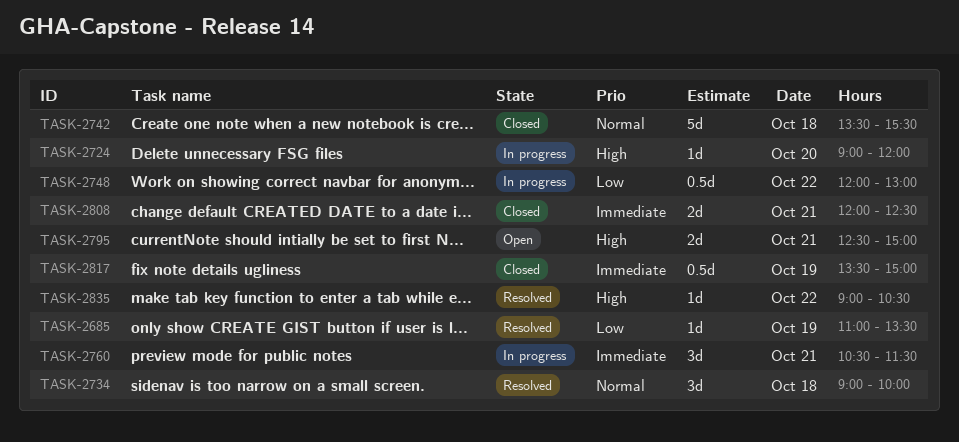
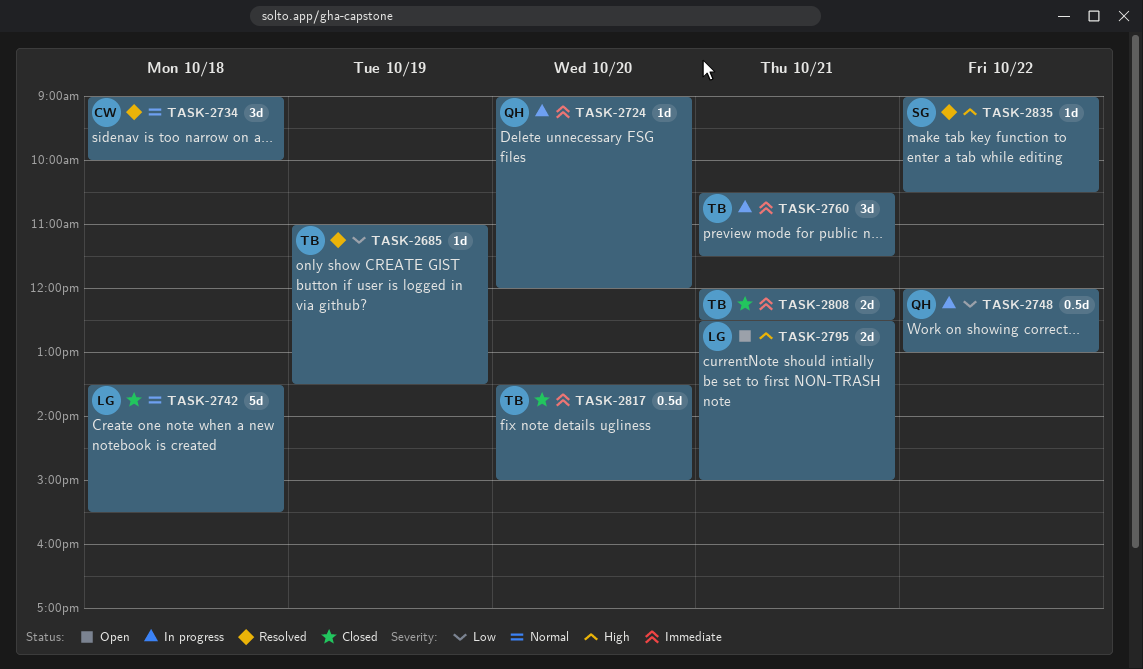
TASK-2724, priority: High -> Immediate
TASK-2817, day: Oct 19 -> Oct 20

